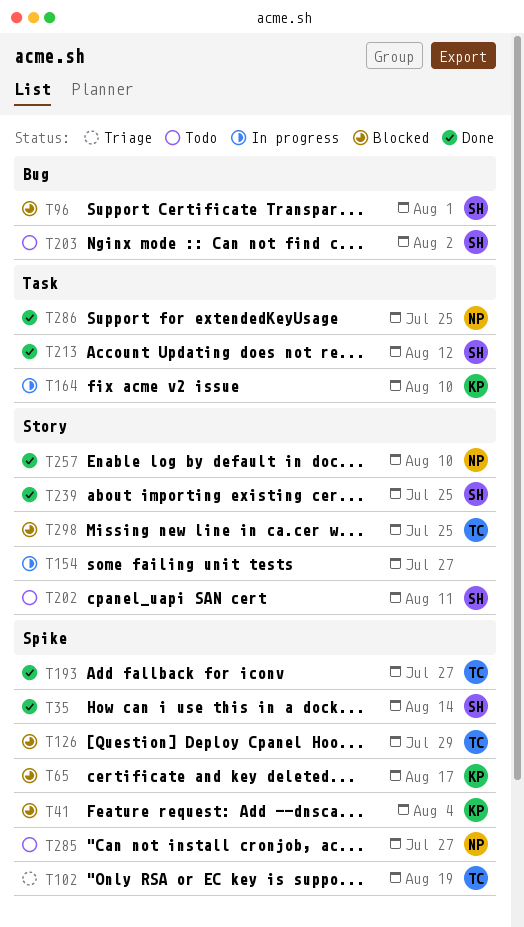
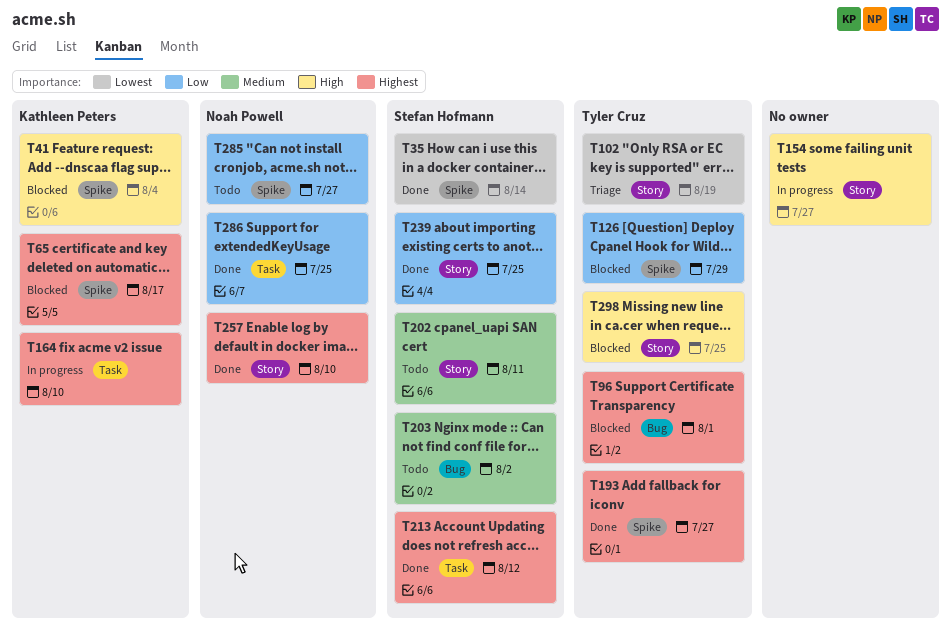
T96, owner: Stefan Hofmann -> Tyler Cruz
T102, label: Spike -> Story

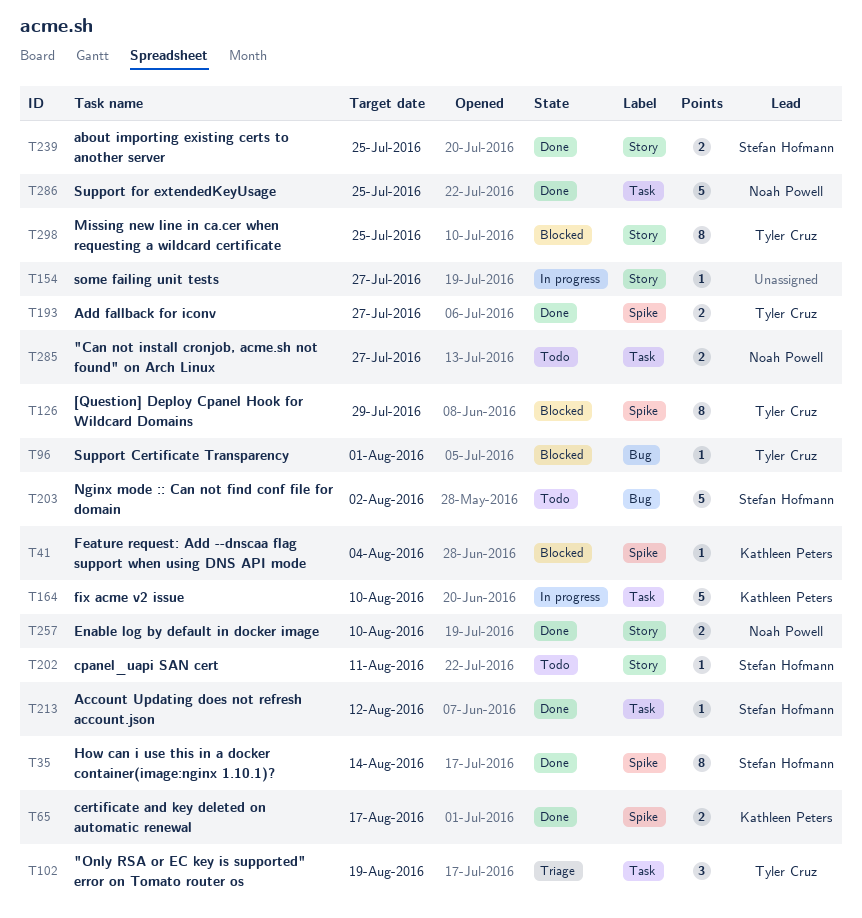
T65, status: Blocked -> Done
T102, label: Story -> Task
T285, label: Spike -> Task

